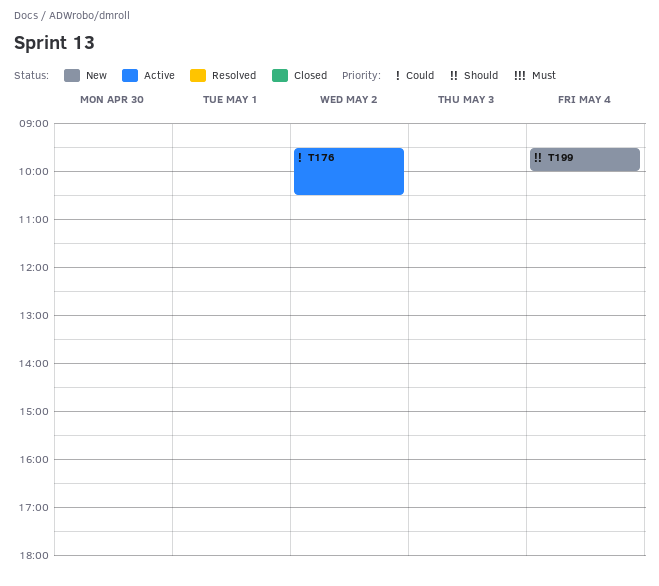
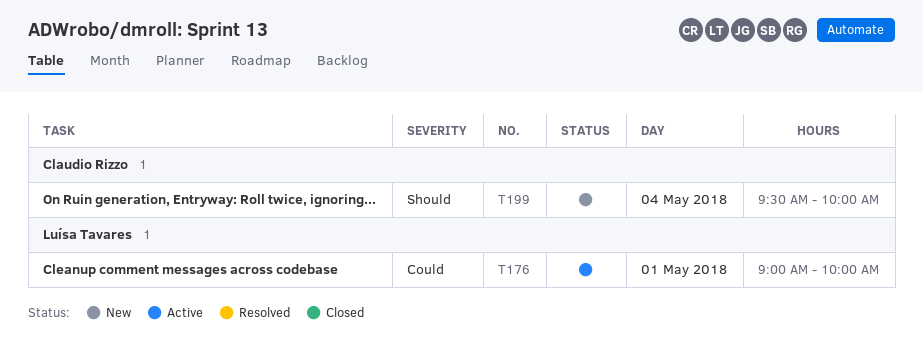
T176, day: May 2 -> May 1
T176, begins: 09:30 -> 09:00
T176, ends: 10:30 -> 10:00

